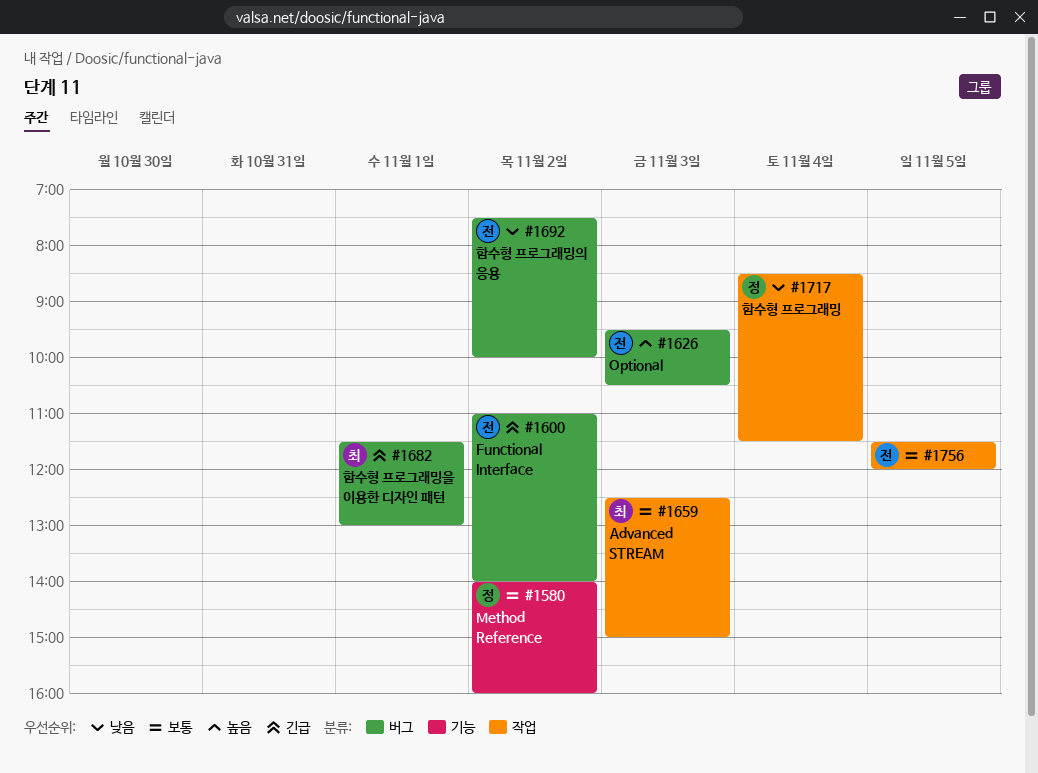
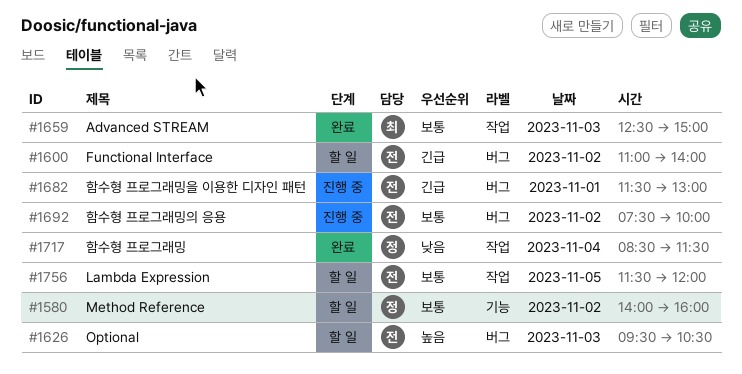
#1682, owner: 최 -> 전
#1692, priority: 낮음 -> 보통

